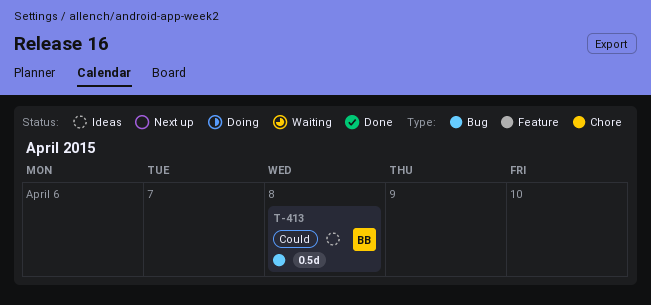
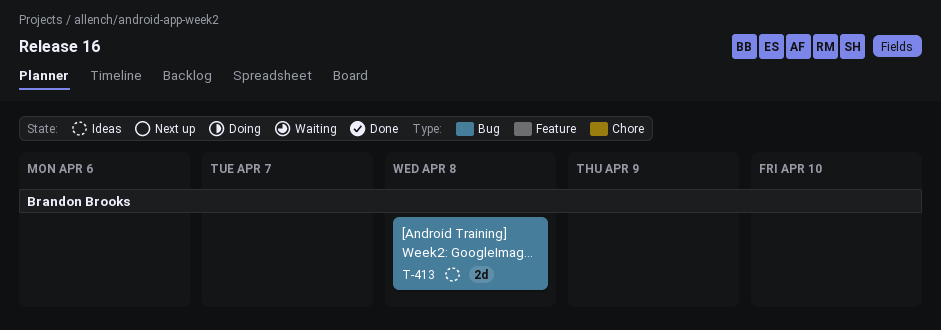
T-413, estimate: 0.5d -> 2d

